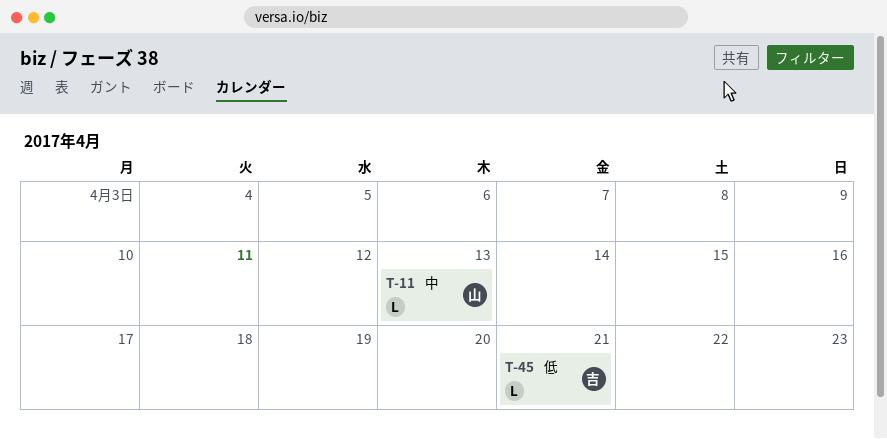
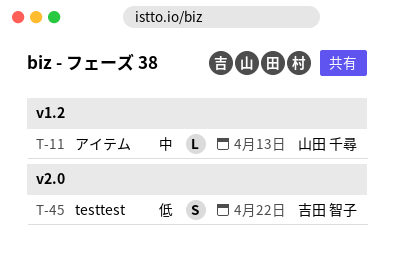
T-45, estimate: L -> S
T-45, due: Apr 21 -> Apr 22

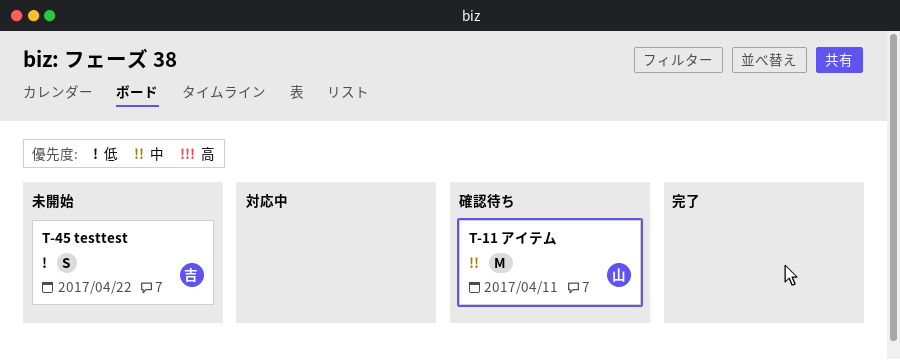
T-11, estimate: L -> M
T-11, due: Apr 13 -> Apr 11

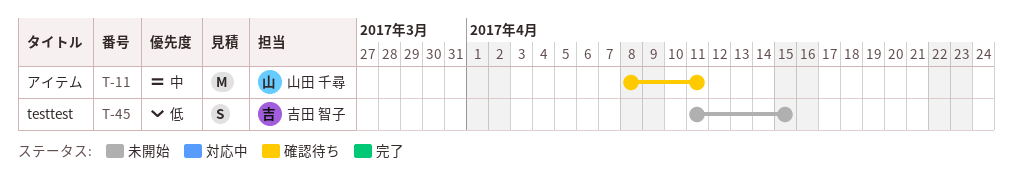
T-45, due: Apr 22 -> Apr 15

